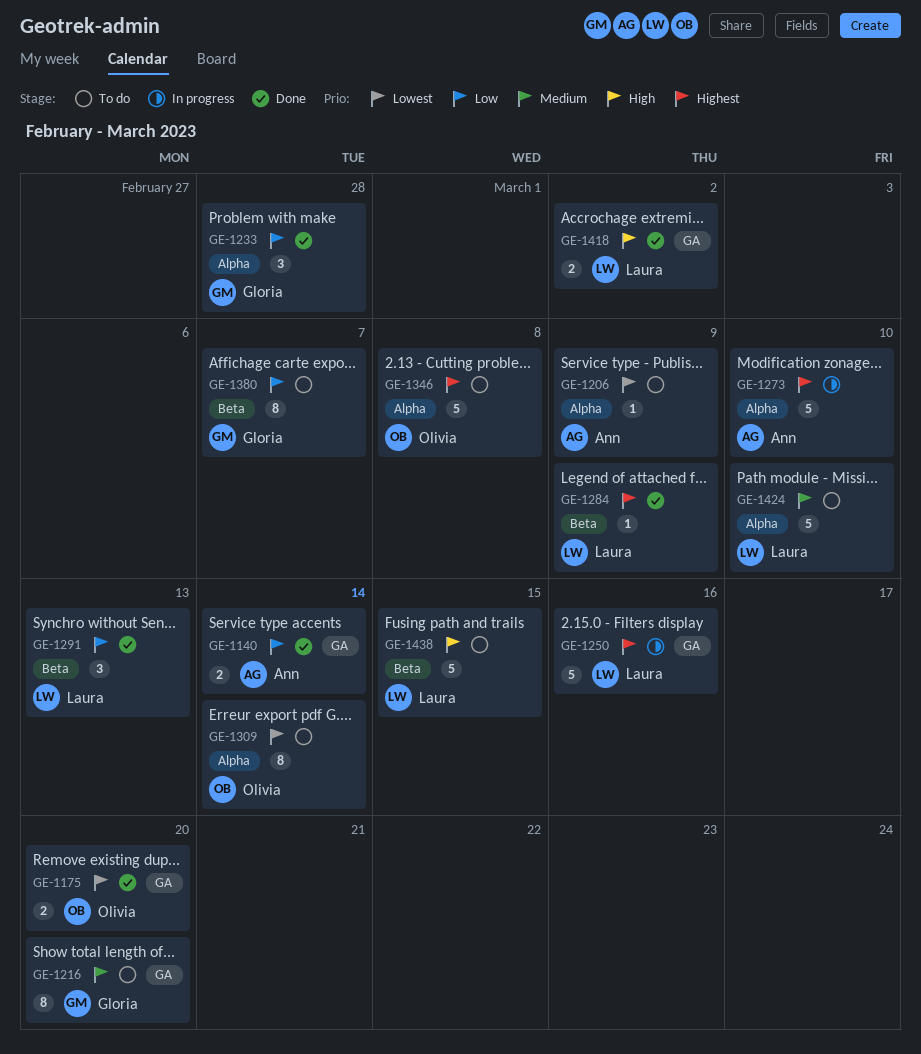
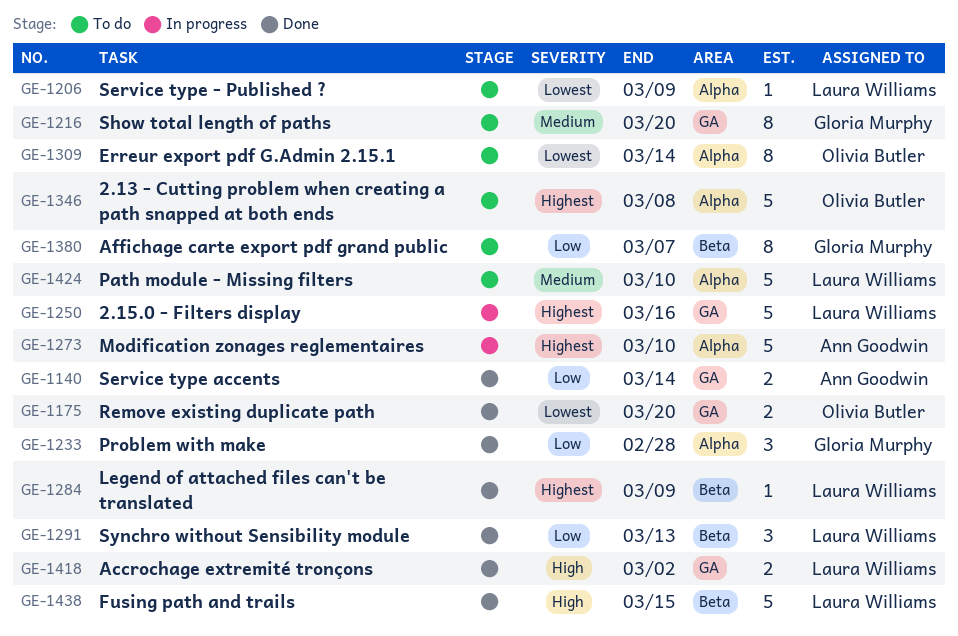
GE-1206, owner: Ann Goodwin -> Laura Williams
GE-1438, status: To do -> Done

